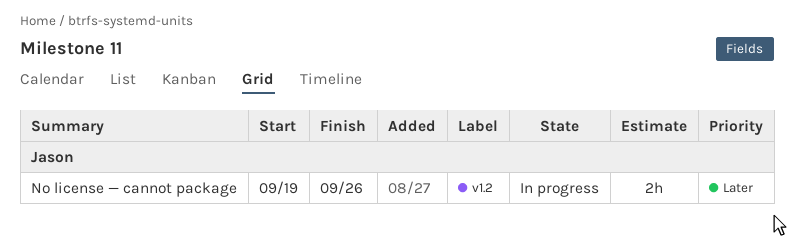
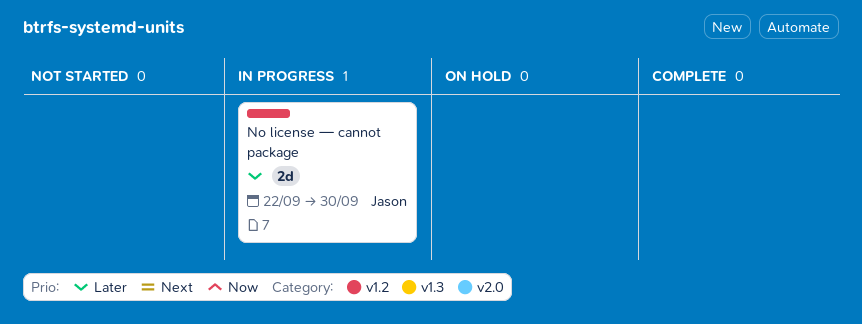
No license — cannot package, estimate: 2h -> 2d
No license — cannot package, start: Sep 19 -> Sep 22
No license — cannot package, due: Sep 26 -> Sep 30

